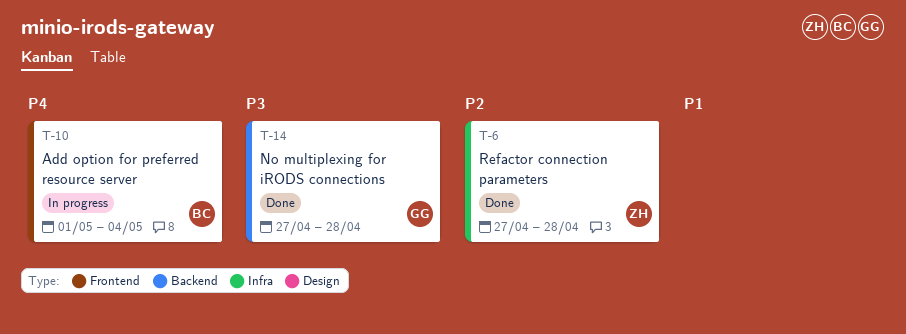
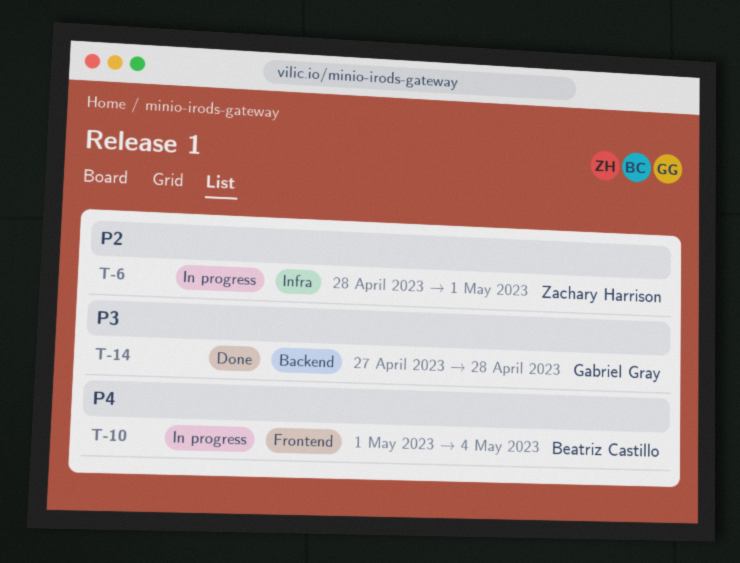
T-6, status: Done -> In progress
T-6, start: Apr 27 -> Apr 28
T-6, due: Apr 28 -> May 1

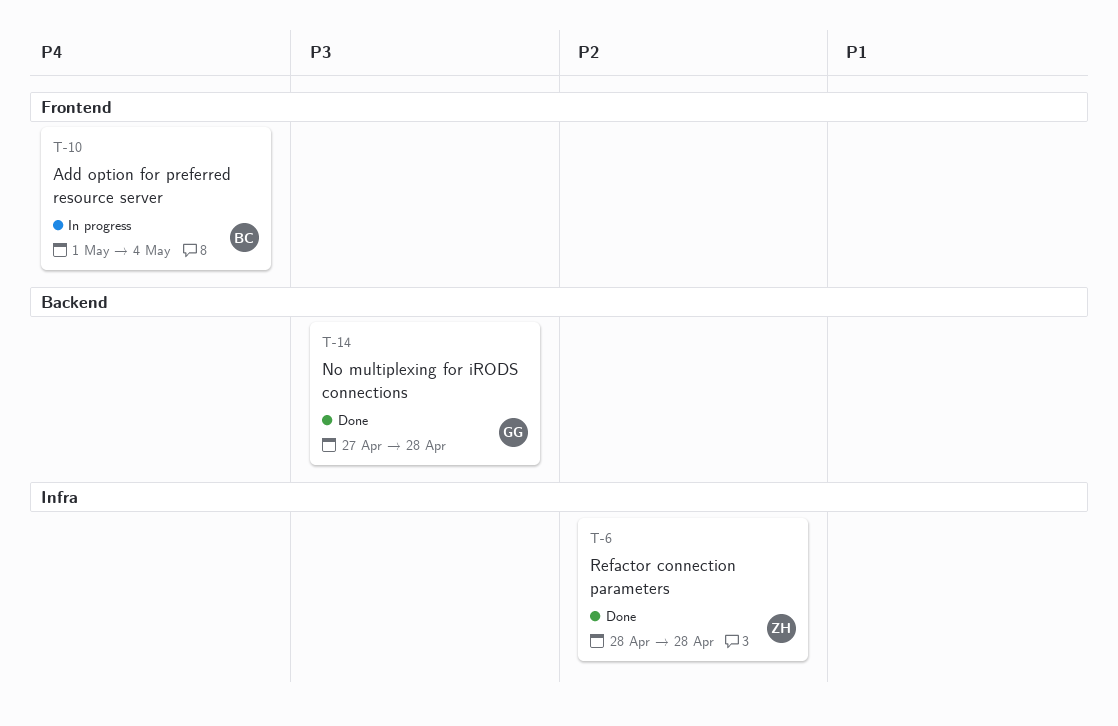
T-6, status: In progress -> Done
T-6, due: May 1 -> Apr 28

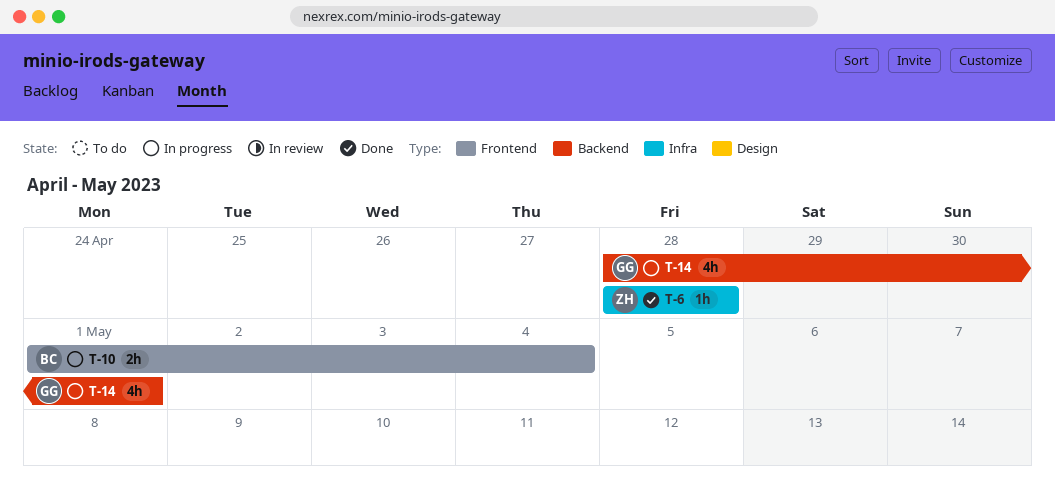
T-14, status: Done -> In progress
T-14, start: Apr 27 -> Apr 28
T-14, due: Apr 28 -> May 1

